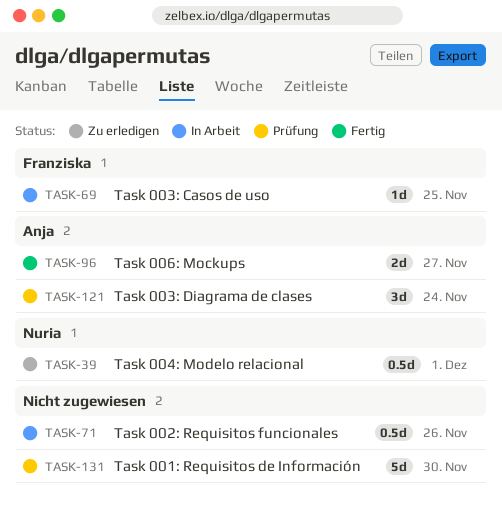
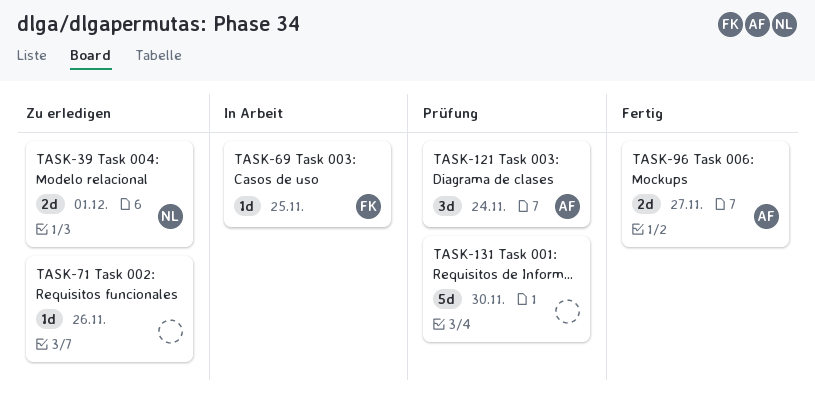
TASK-39, estimate: 0.5d -> 2d
TASK-71, status: In Arbeit -> Zu erledigen
TASK-71, estimate: 0.5d -> 1d

